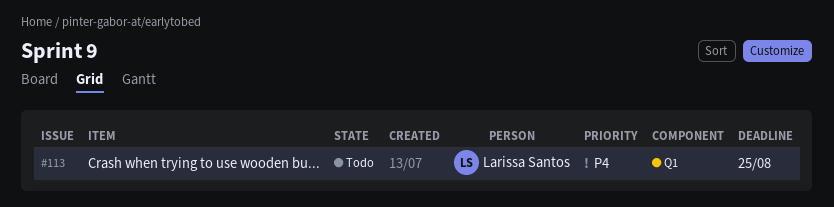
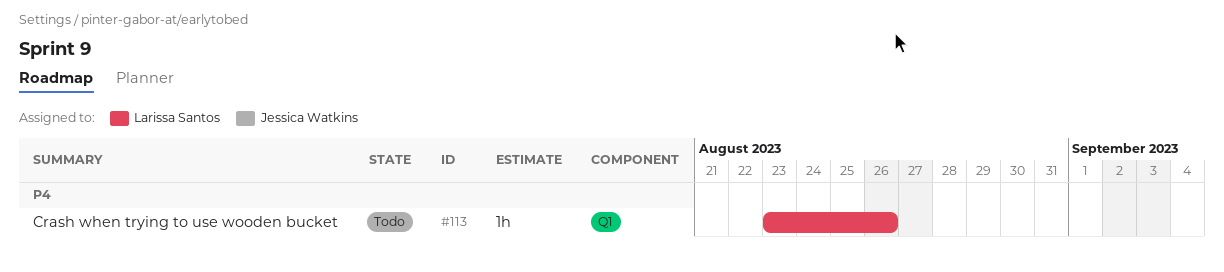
#113, due: Aug 25 -> Aug 26

